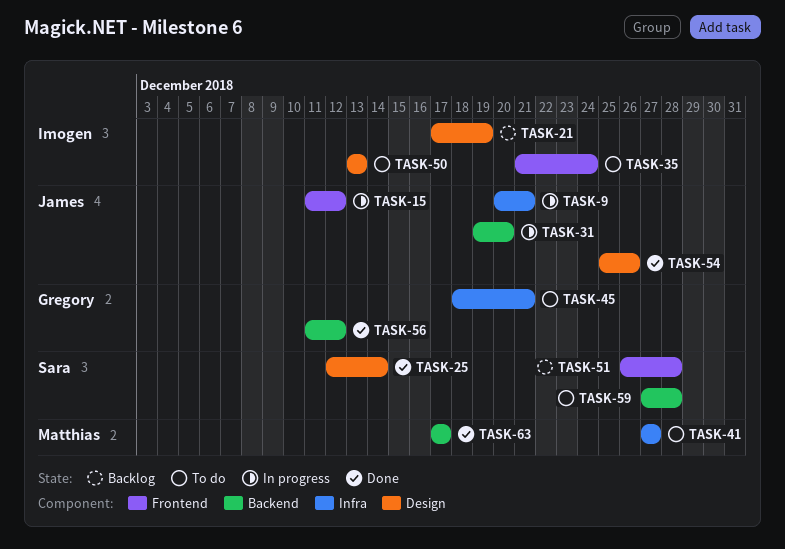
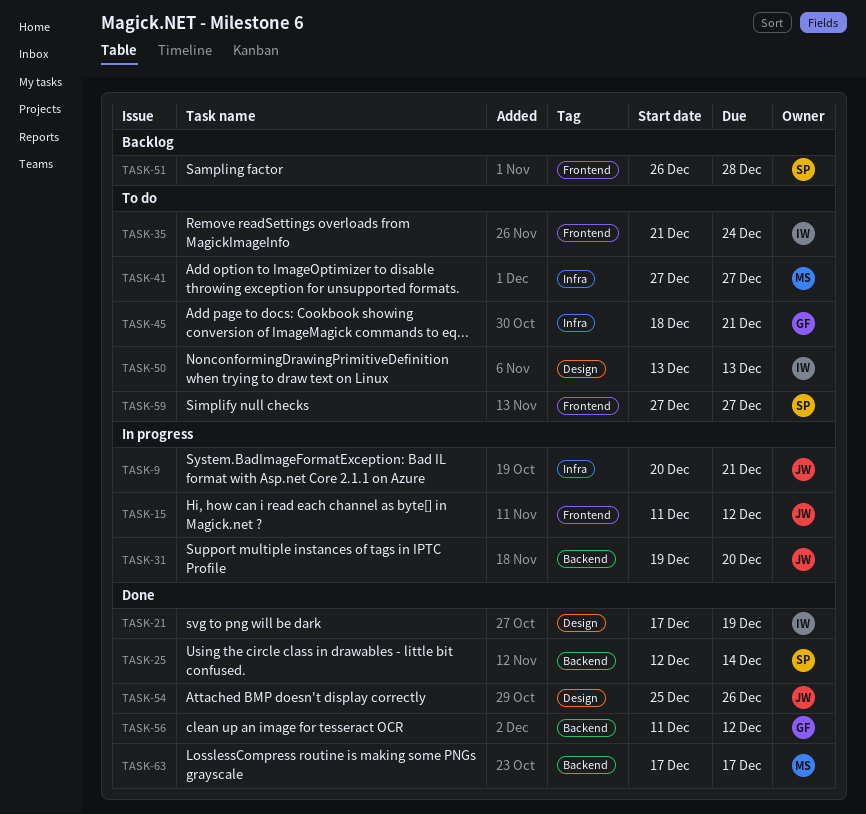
TASK-21, status: Backlog -> Done
TASK-25, label: Design -> Backend
TASK-59, label: Backend -> Frontend
TASK-59, due: Dec 28 -> Dec 27

